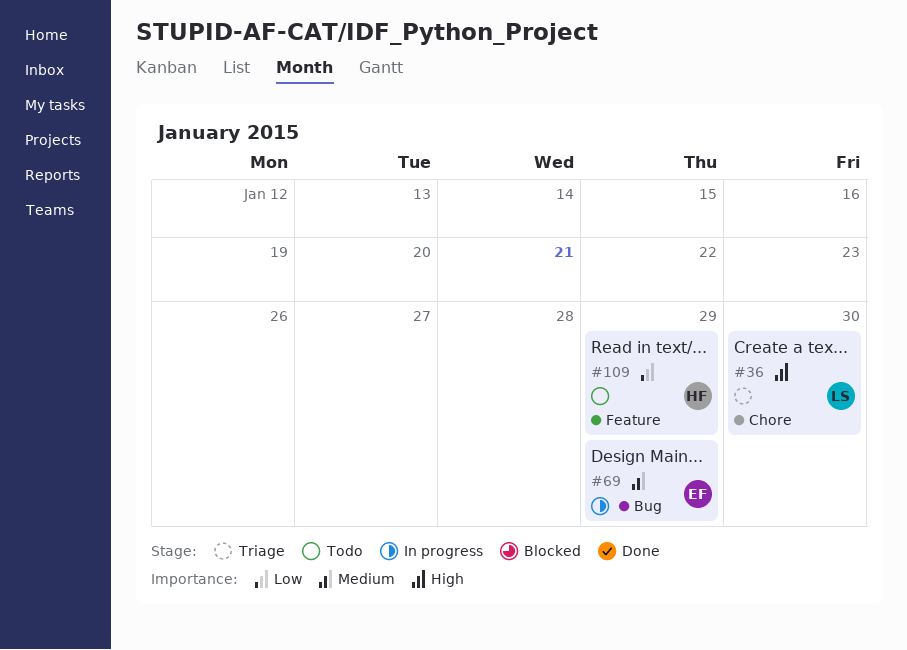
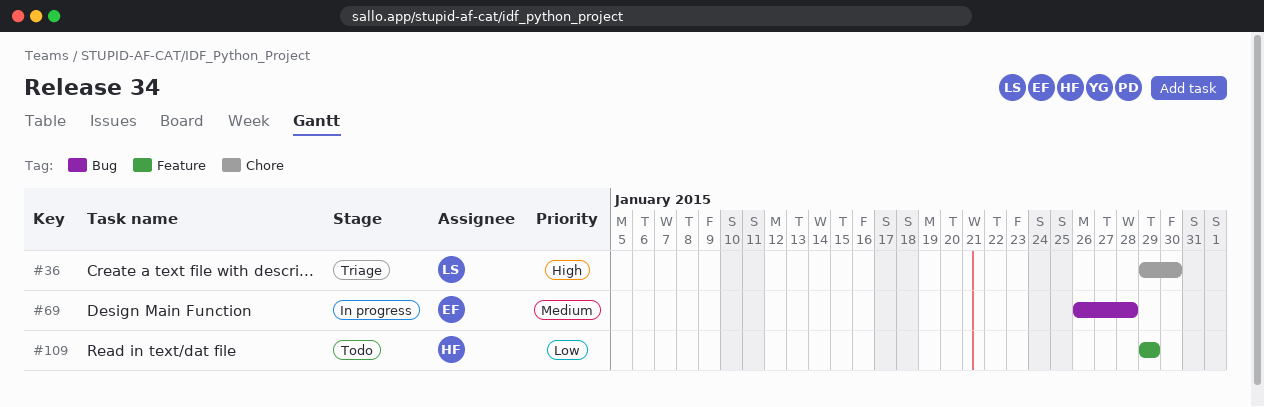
#69, due: Jan 29 -> Jan 28

